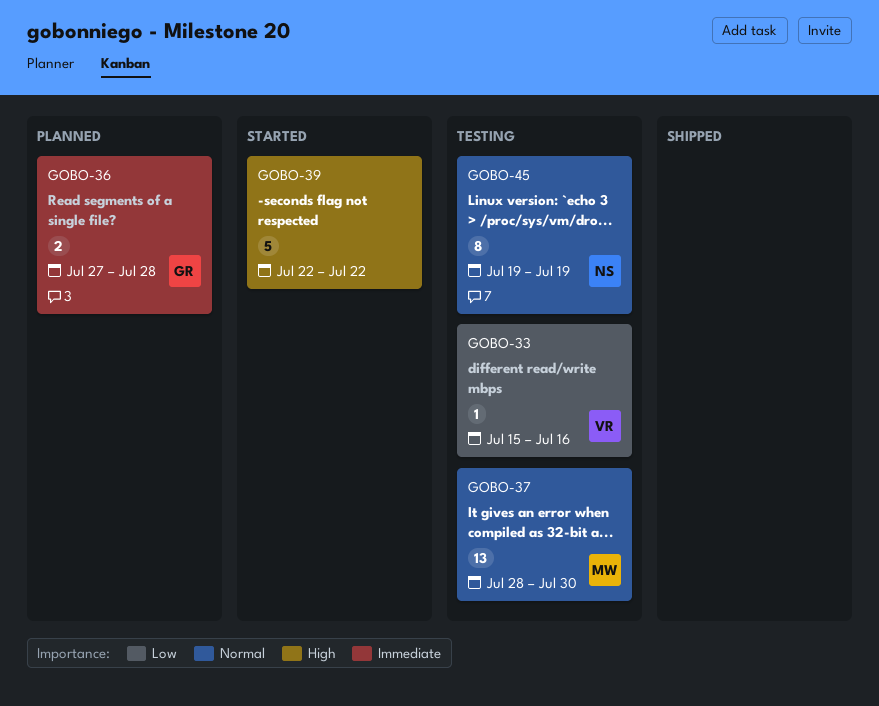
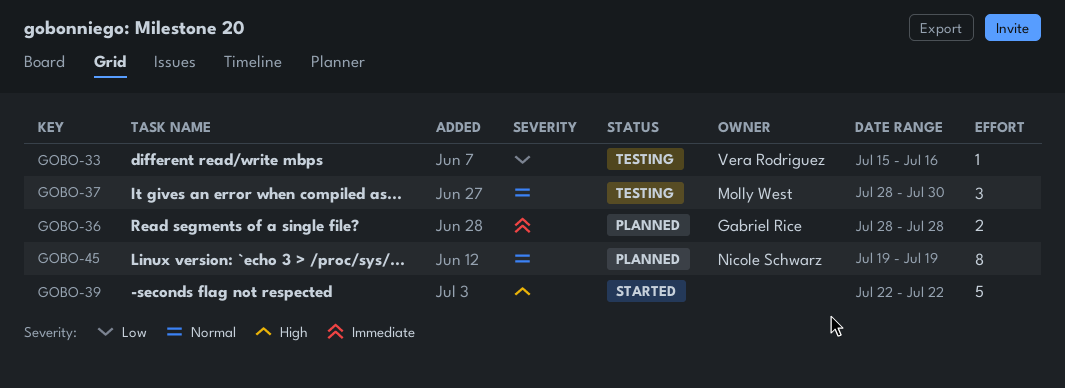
GOBO-36, start: Jul 27 -> Jul 28
GOBO-37, estimate: 13 -> 3
GOBO-45, status: Testing -> Planned

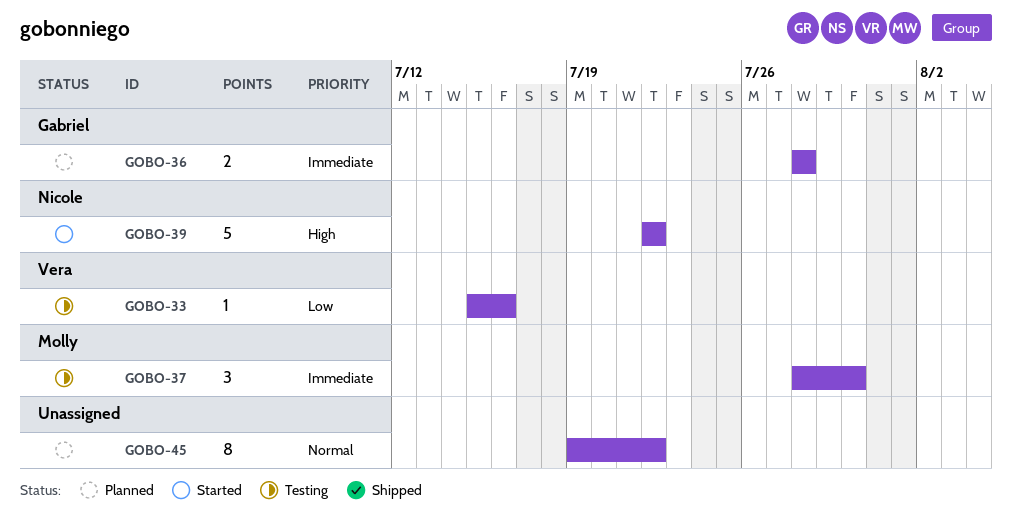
GOBO-37, priority: Normal -> Immediate
GOBO-39, owner: none -> Nicole Schwarz
GOBO-45, owner: Nicole Schwarz -> none
GOBO-45, due: Jul 19 -> Jul 22

